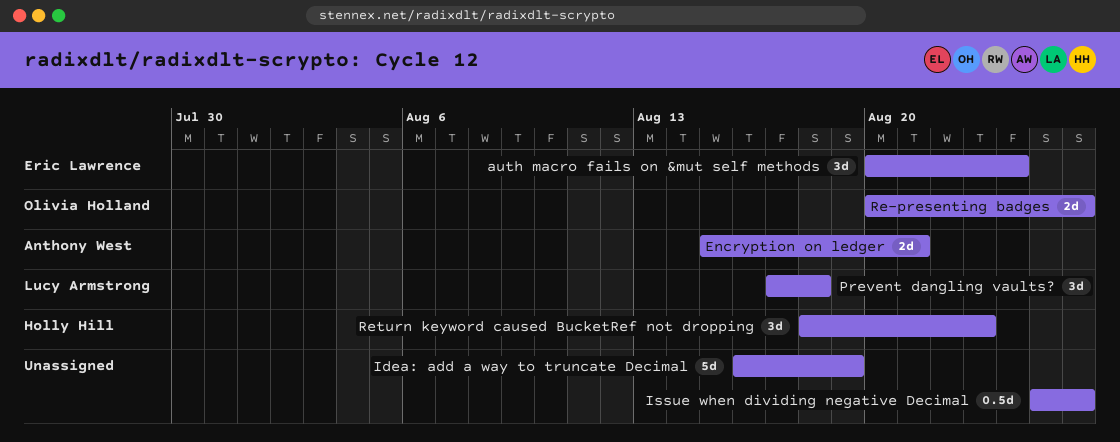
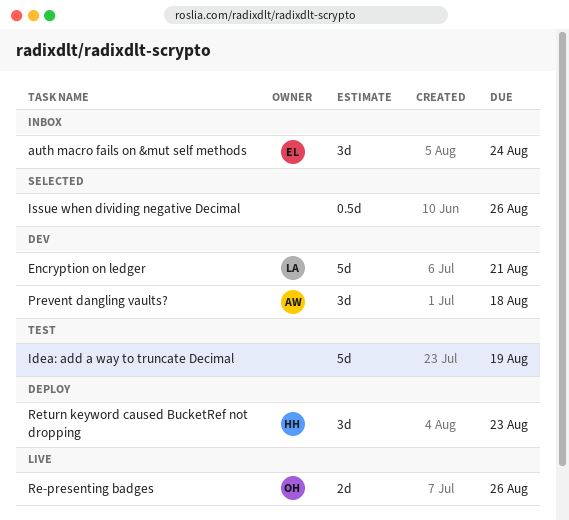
Encryption on ledger, owner: Anthony West -> Lucy Armstrong
Encryption on ledger, estimate: 2d -> 5d
Prevent dangling vaults?, owner: Lucy Armstrong -> Anthony West

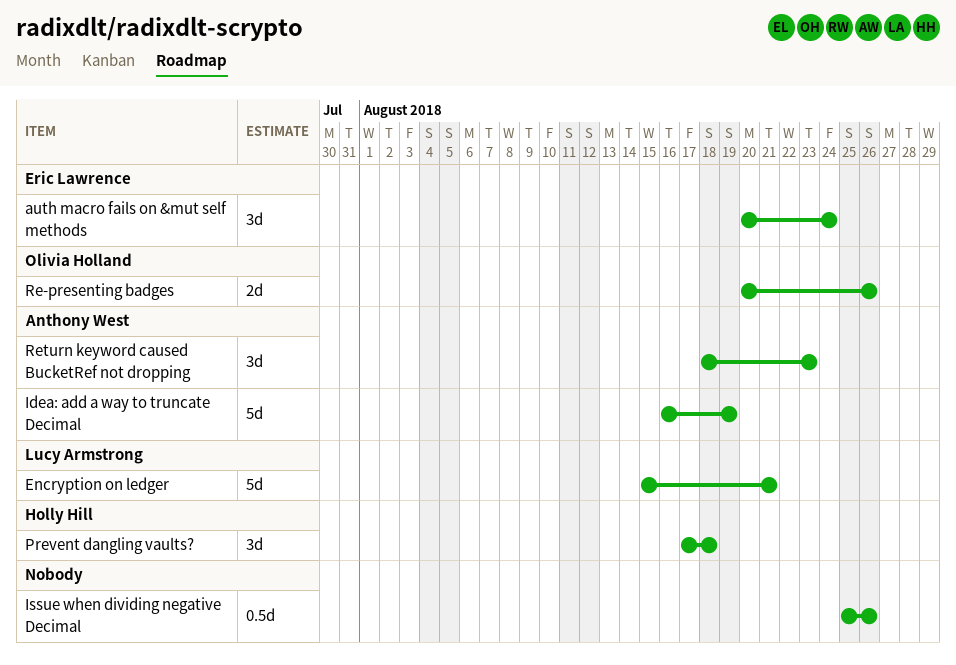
Idea: add a way to truncate Decimal, owner: none -> Anthony West
Prevent dangling vaults?, owner: Anthony West -> Holly Hill
Return keyword caused BucketRef not dropping, owner: Holly Hill -> Anthony West

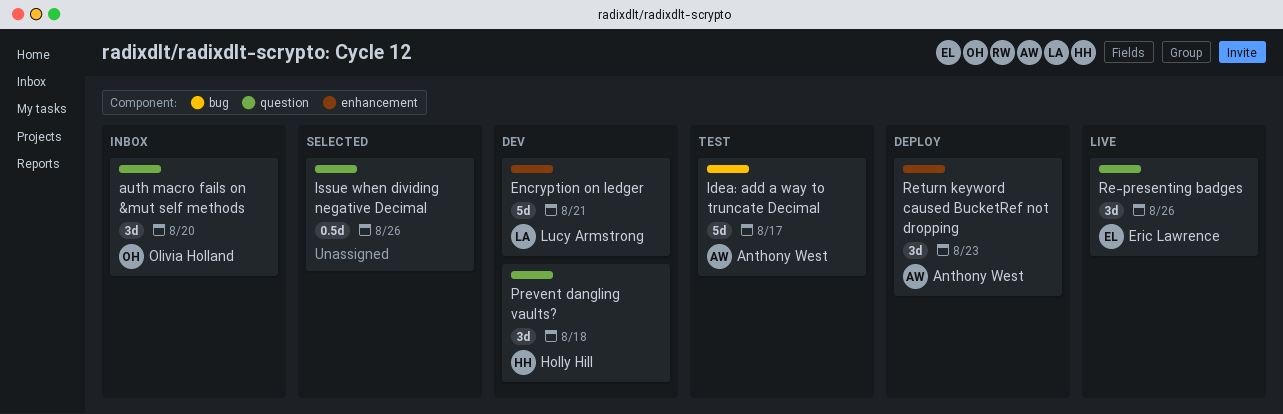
auth macro fails on &mut self methods, owner: Eric Lawrence -> Olivia Holland
auth macro fails on &mut self methods, due: Aug 24 -> Aug 20
Idea: add a way to truncate Decimal, due: Aug 19 -> Aug 17
Re-presenting badges, owner: Olivia Holland -> Eric Lawrence
Re-presenting badges, estimate: 2d -> 3d

